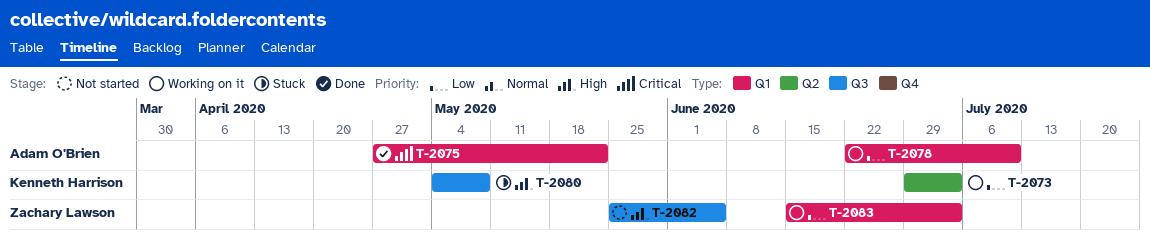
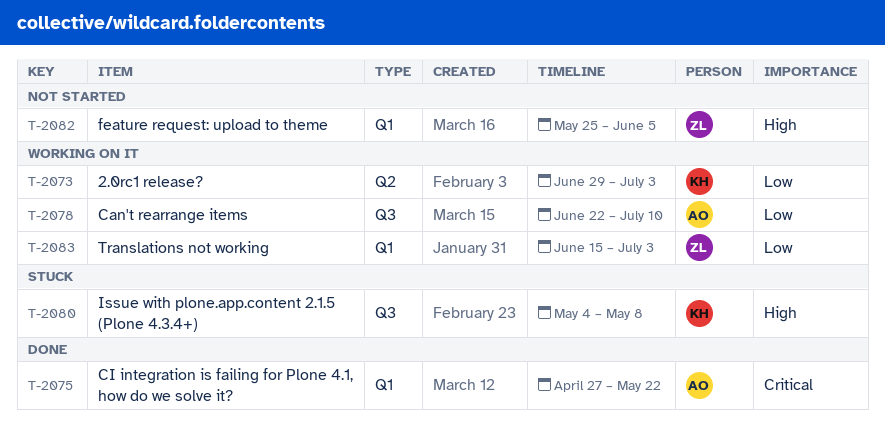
T-2078, label: Q1 -> Q3
T-2082, label: Q3 -> Q1

